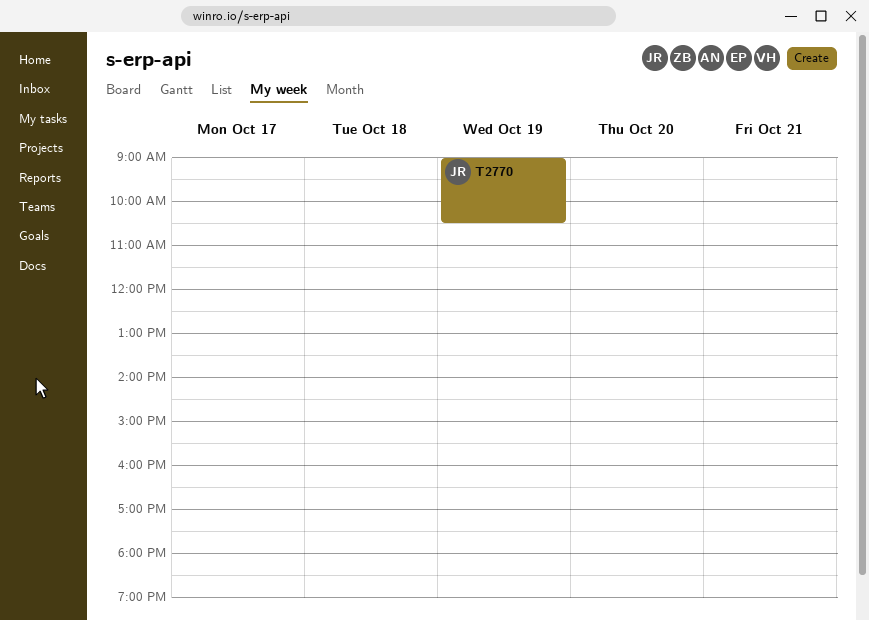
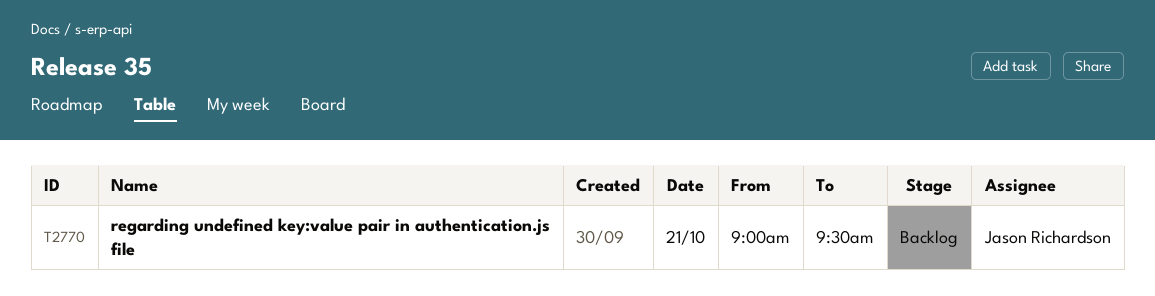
T2770, day: Oct 19 -> Oct 21
T2770, ends: 10:30 -> 09:30

